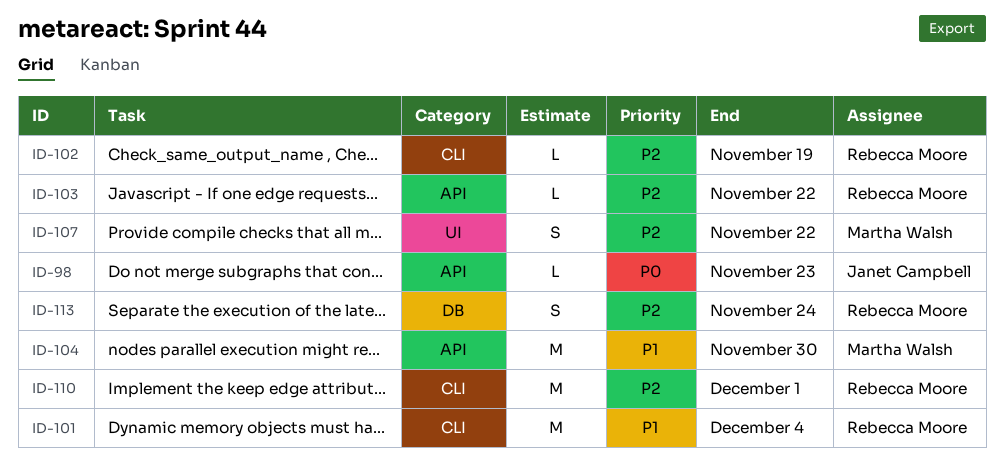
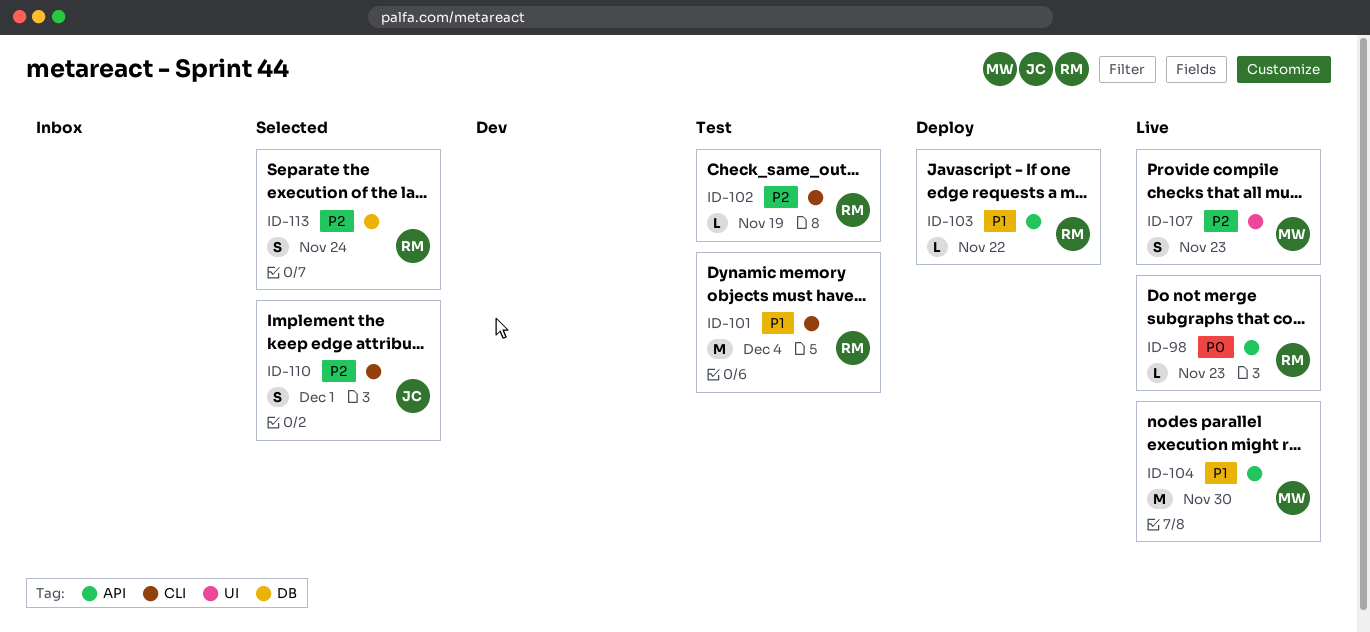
ID-98, owner: Janet Campbell -> Rebecca Moore
ID-103, priority: P2 -> P1
ID-107, due: Nov 22 -> Nov 23
ID-110, owner: Rebecca Moore -> Janet Campbell
ID-110, estimate: M -> S

